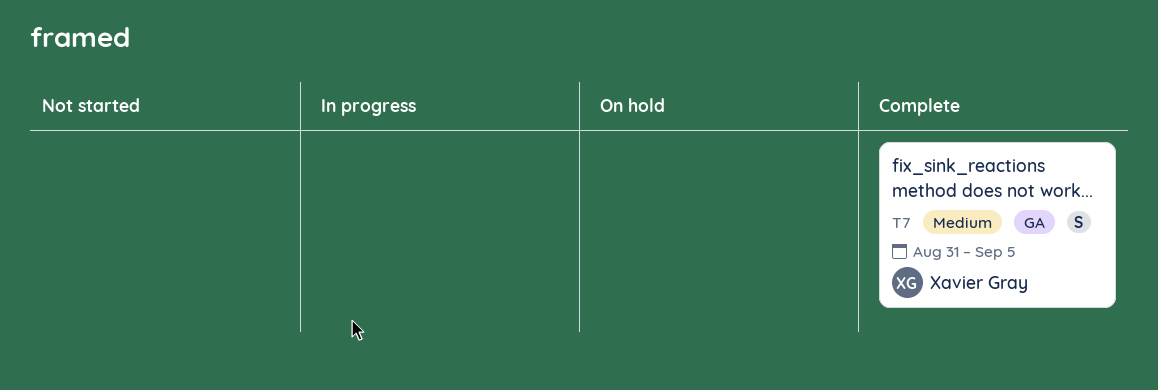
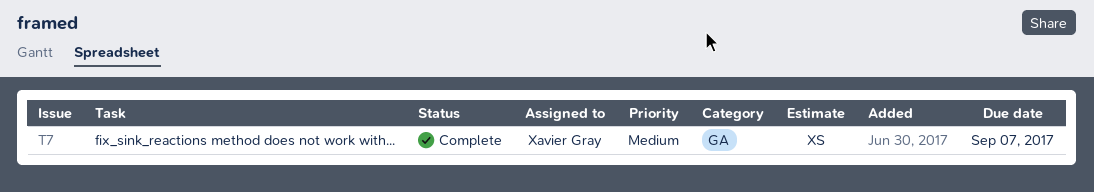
T7, estimate: S -> XS
T7, due: Sep 5 -> Sep 7

